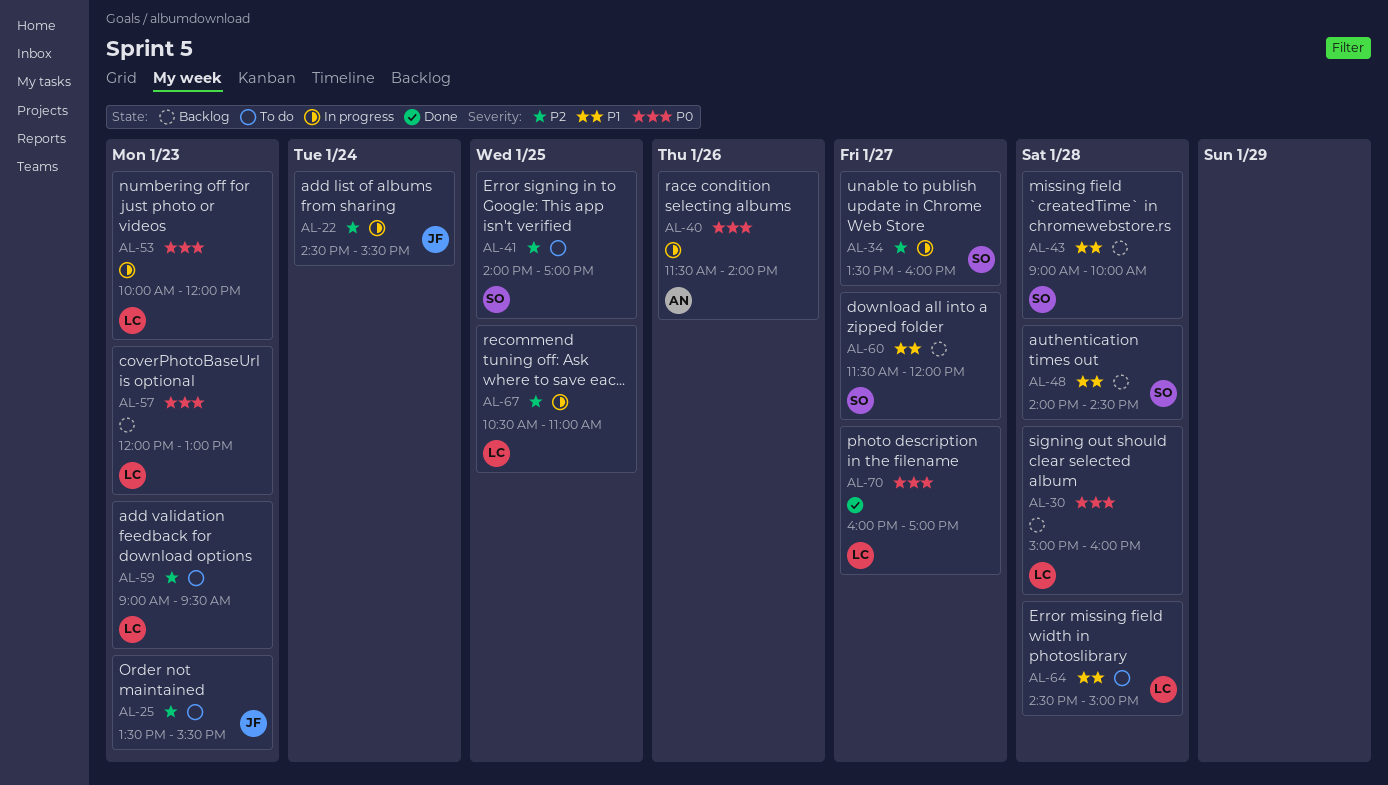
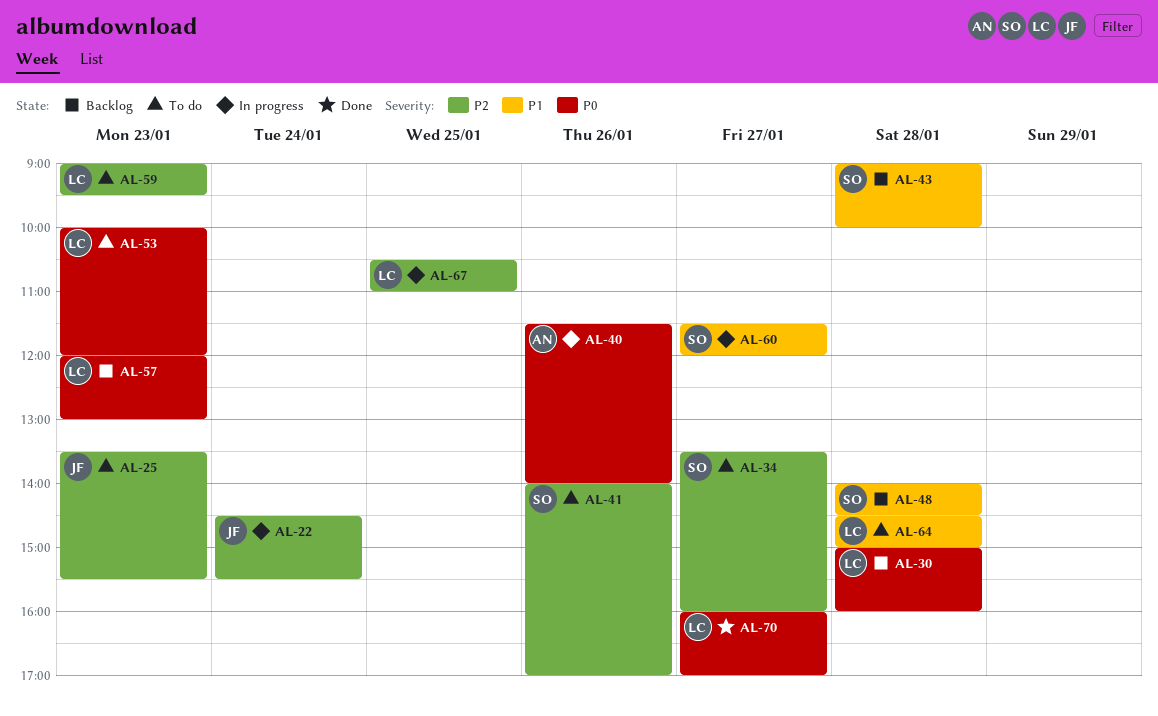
AL-34, status: In progress -> To do
AL-41, day: Jan 25 -> Jan 26
AL-53, status: In progress -> To do
AL-60, status: Backlog -> In progress

